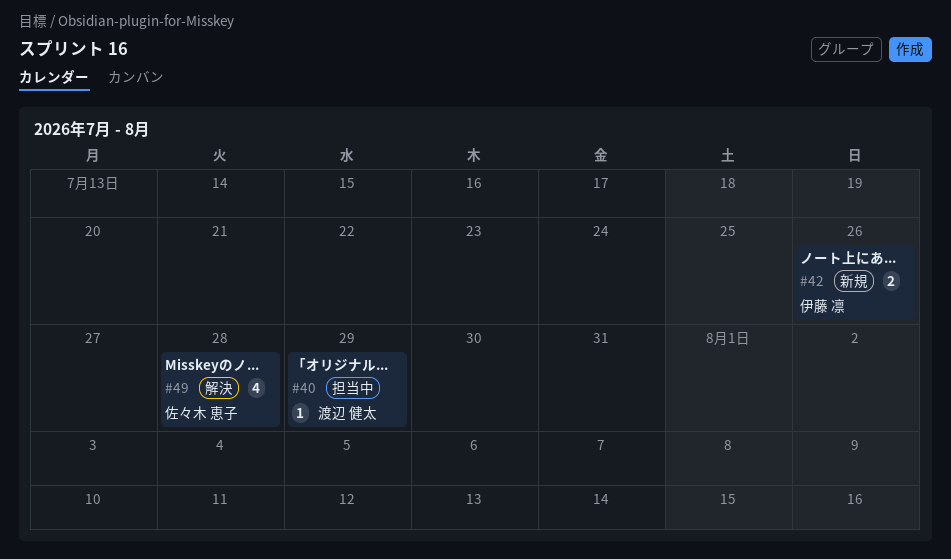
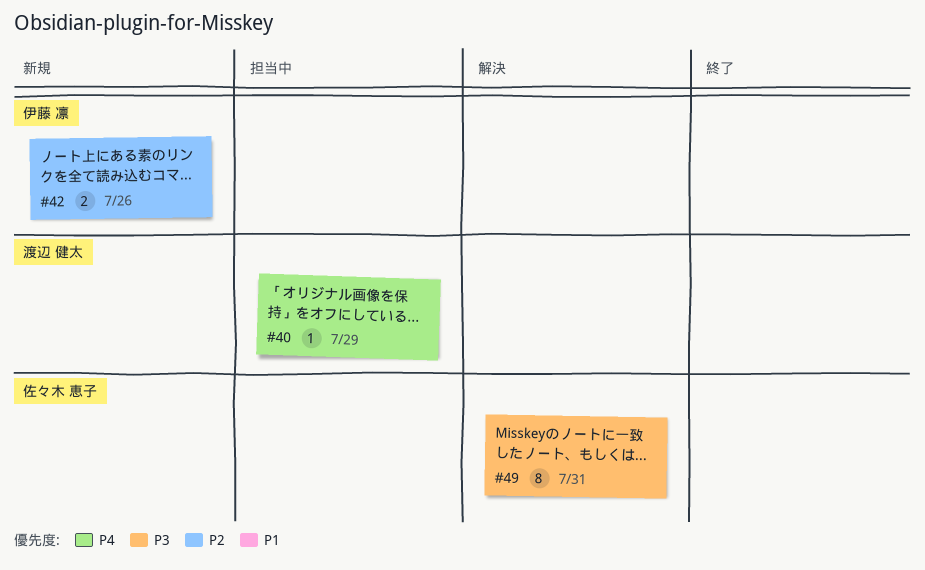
#49, estimate: 4 -> 8
#49, due: Jul 28 -> Jul 31

